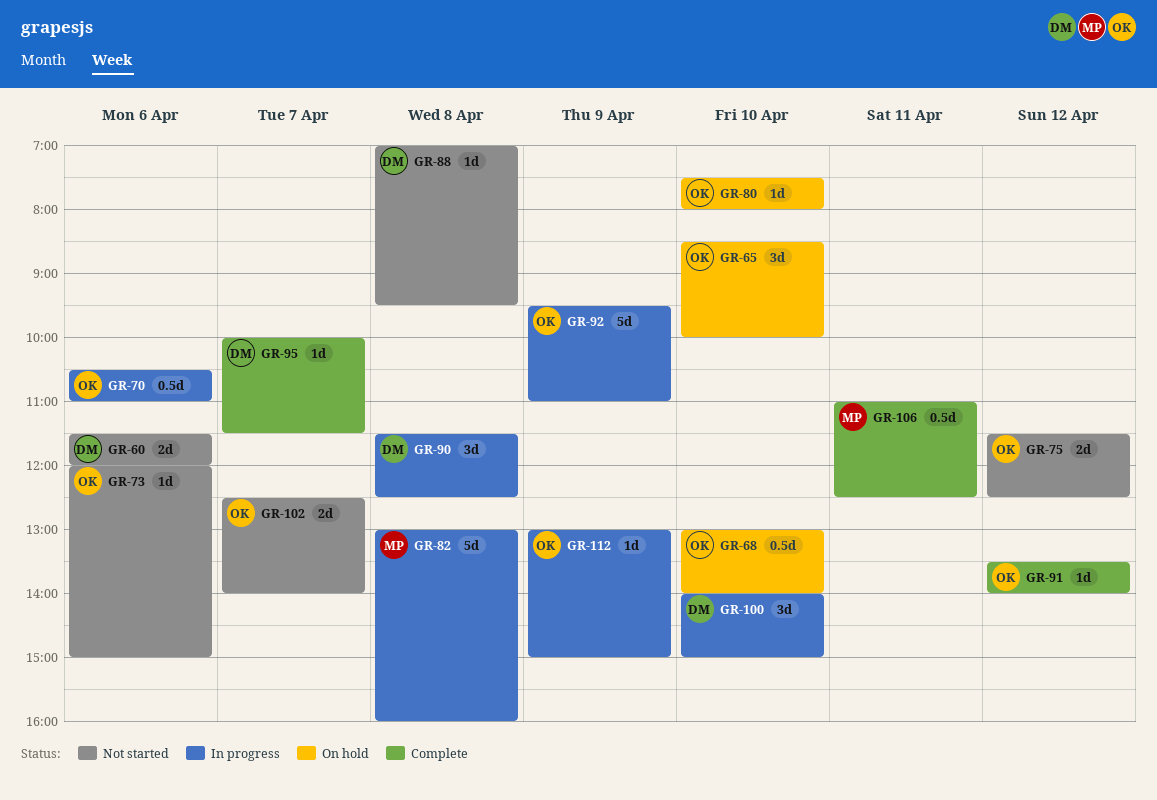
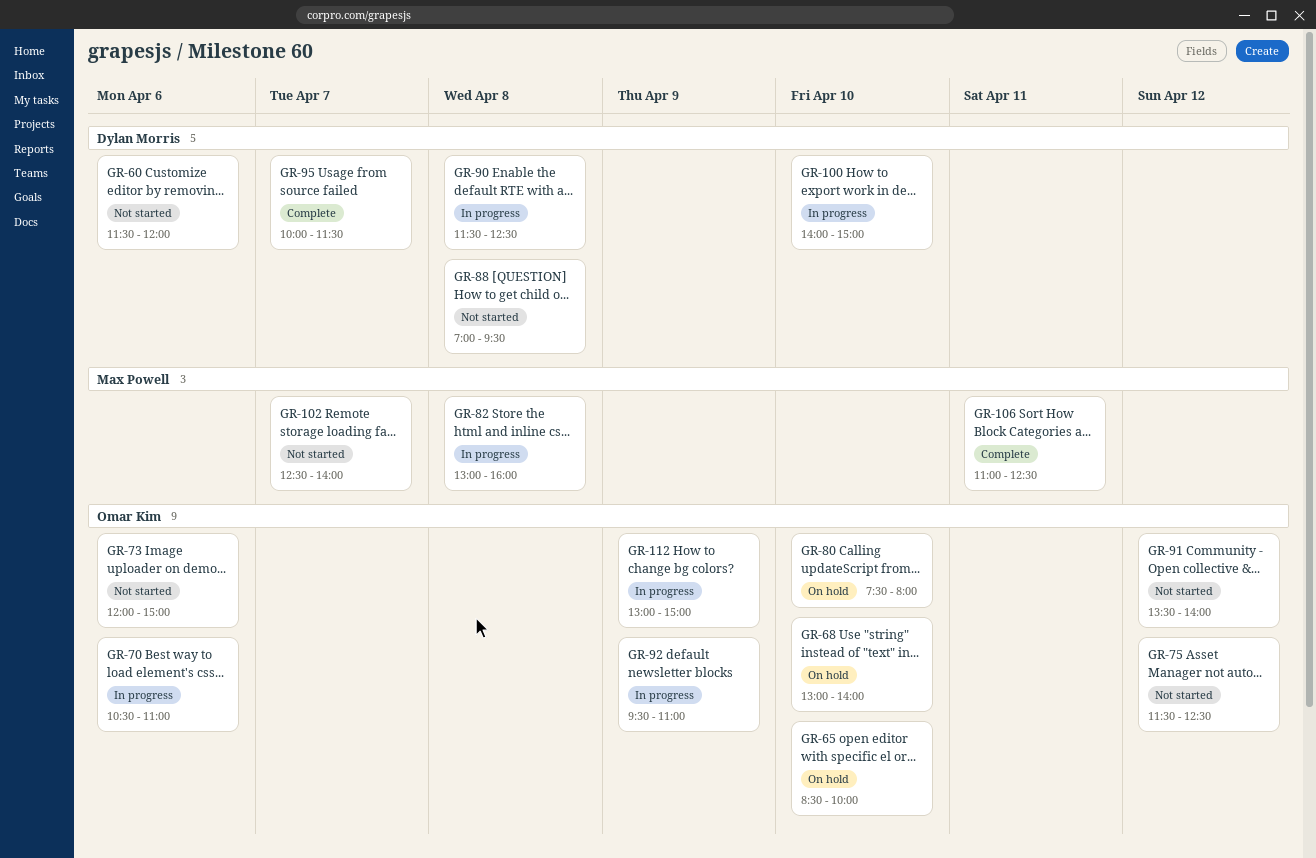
GR-91, status: Complete -> Not started
GR-102, owner: Omar Kim -> Max Powell

